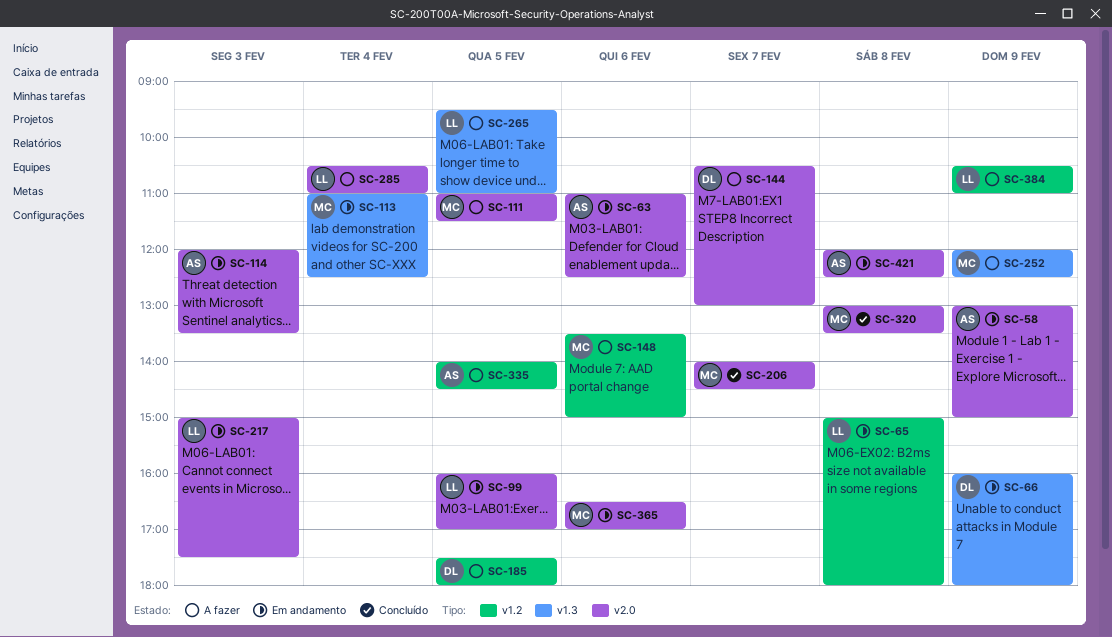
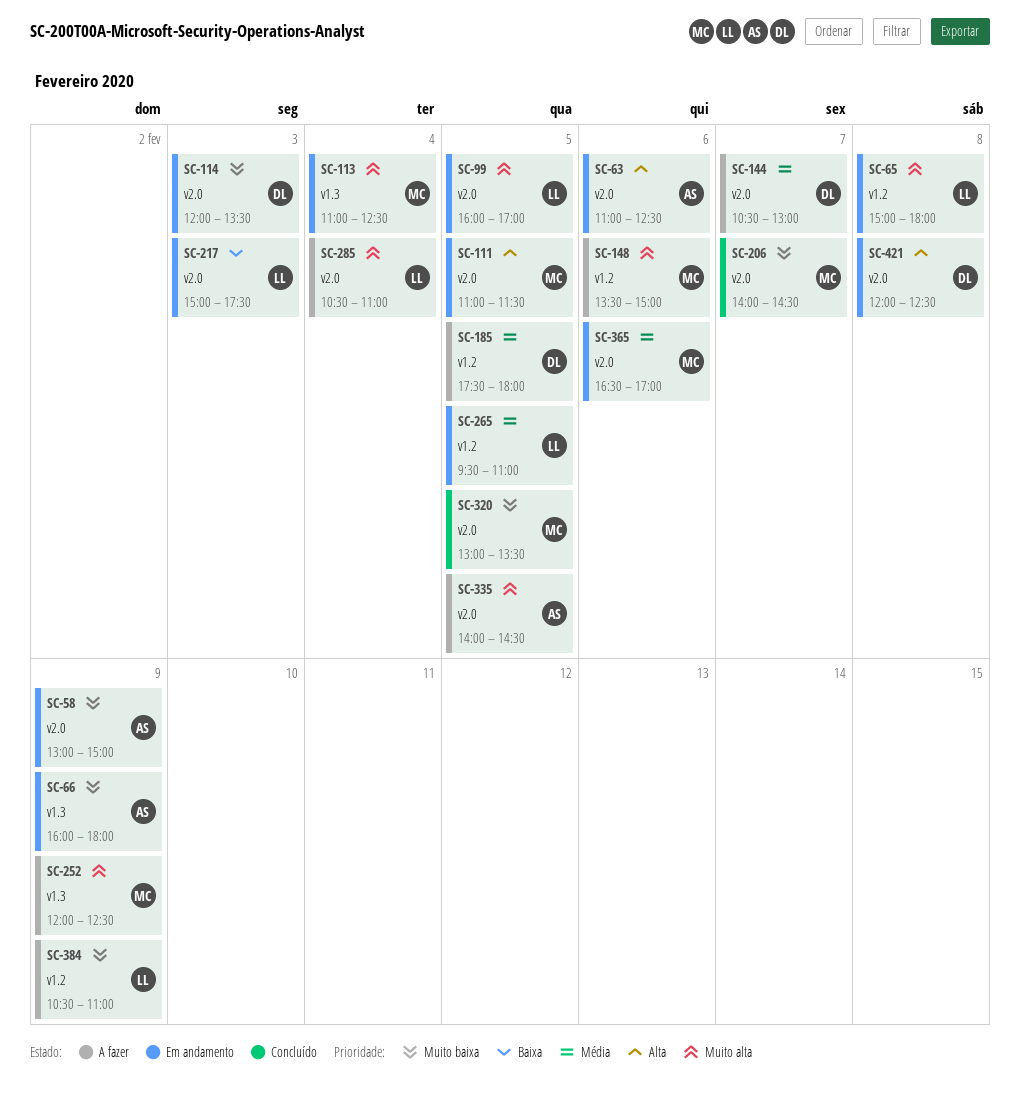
SC-66, owner: DL -> AS
SC-111, status: A fazer -> Em andamento
SC-114, owner: AS -> DL
SC-265, status: A fazer -> Em andamento
SC-265, label: v1.3 -> v1.2
SC-320, day: Feb 8 -> Feb 5
SC-335, label: v1.2 -> v2.0
SC-421, owner: AS -> DL

